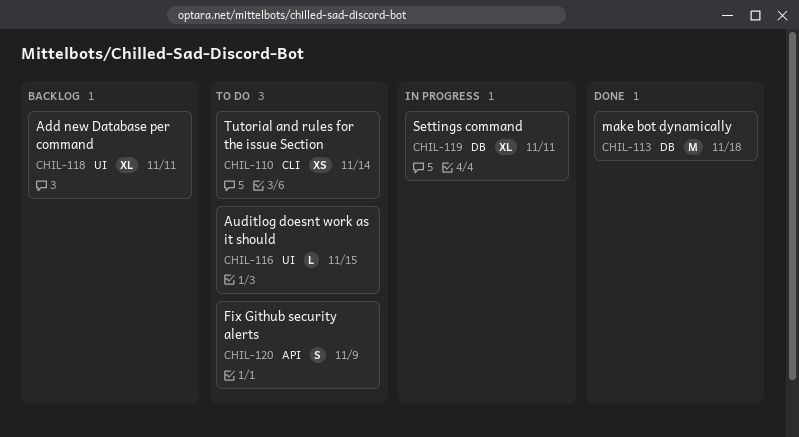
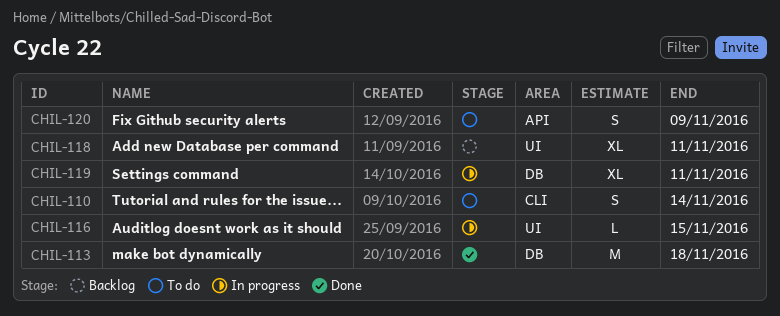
CHIL-110, estimate: XS -> S
CHIL-116, status: To do -> In progress

